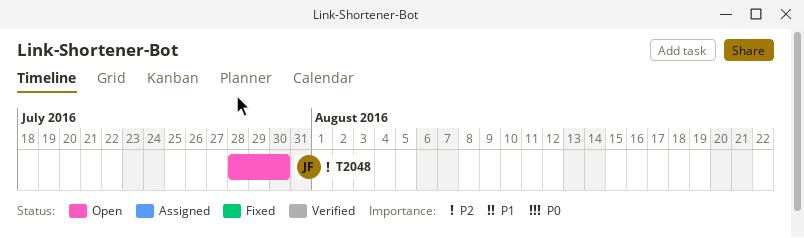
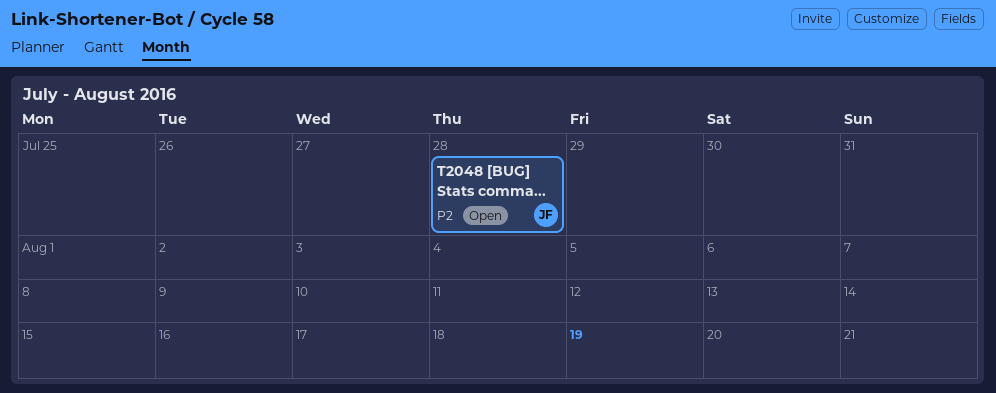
T2048, due: Jul 30 -> Jul 28

